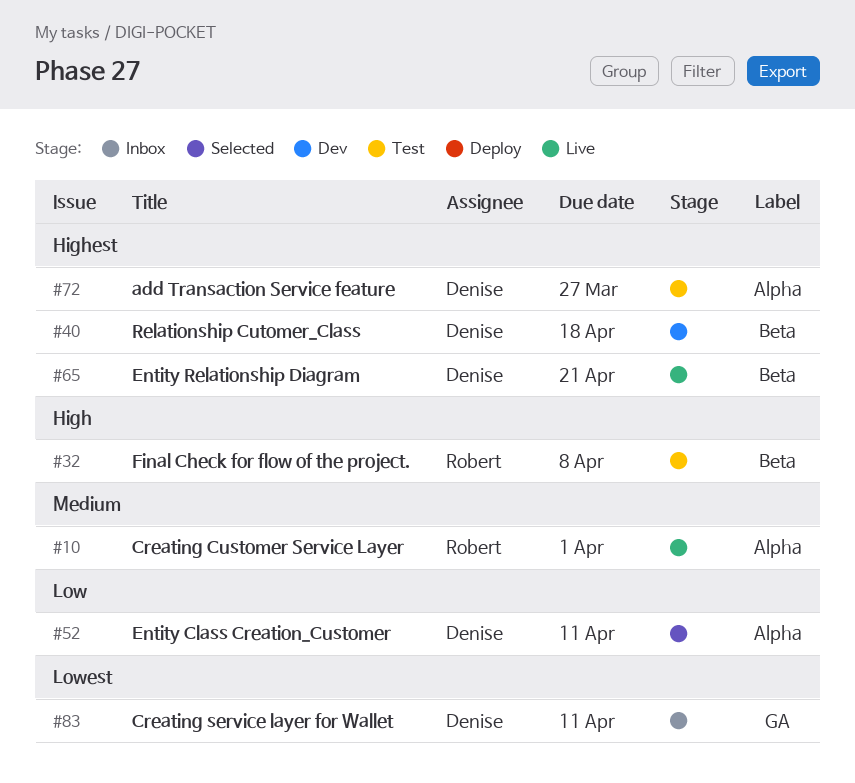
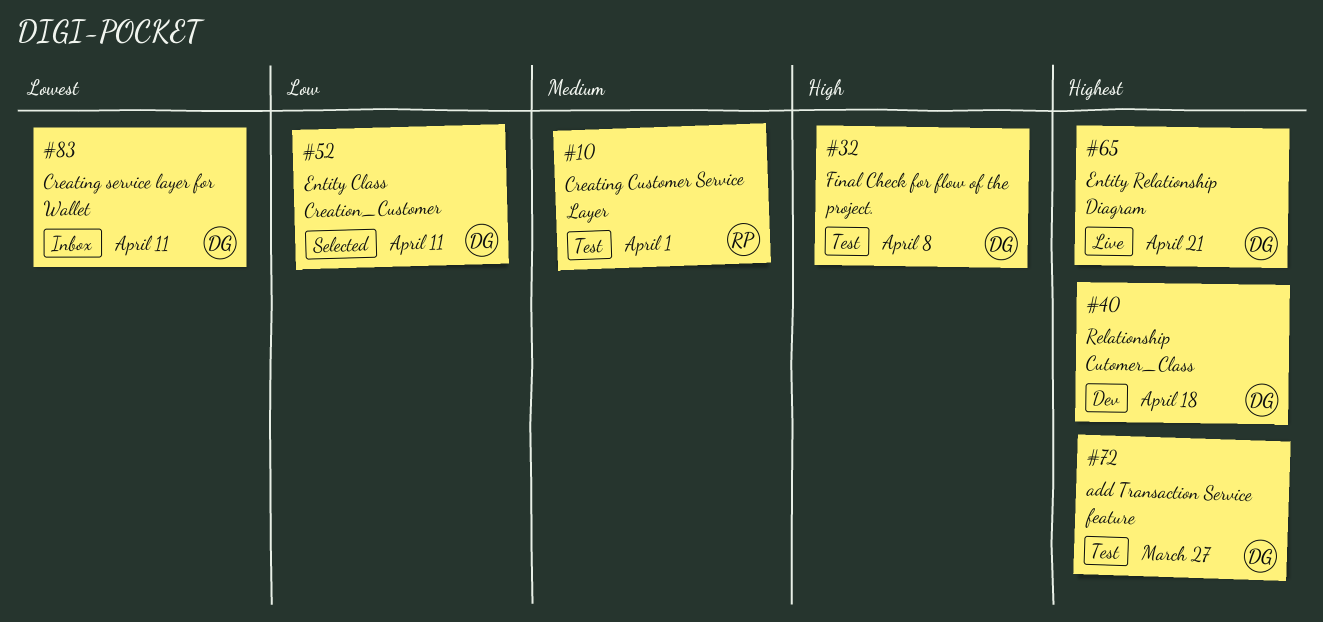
#10, status: Live -> Test
#32, owner: Robert -> Denise

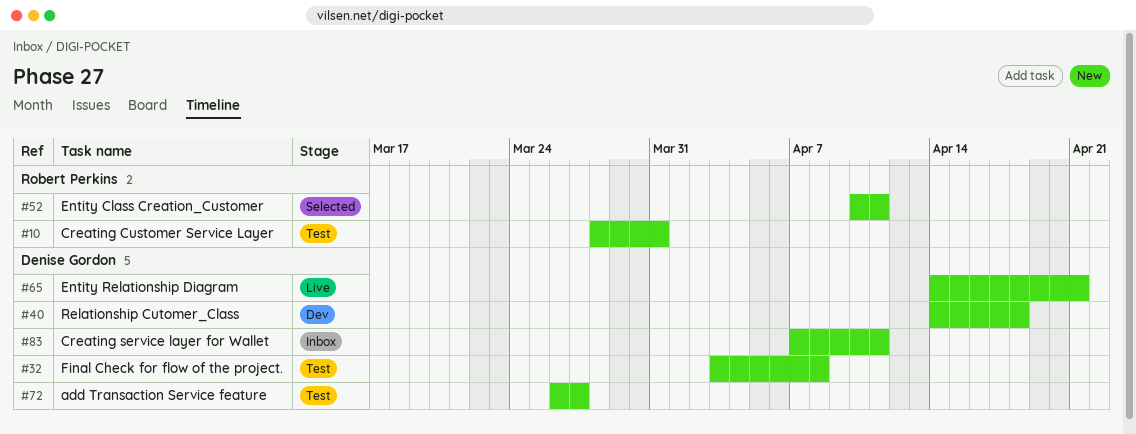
#10, due: Apr 1 -> Mar 31
#52, owner: Denise Gordon -> Robert Perkins

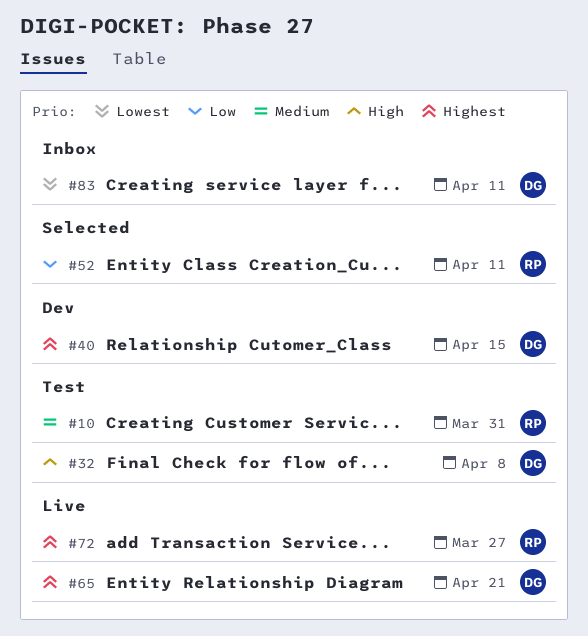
#40, due: Apr 18 -> Apr 15
#72, status: Test -> Live
#72, owner: Denise Gordon -> Robert Perkins

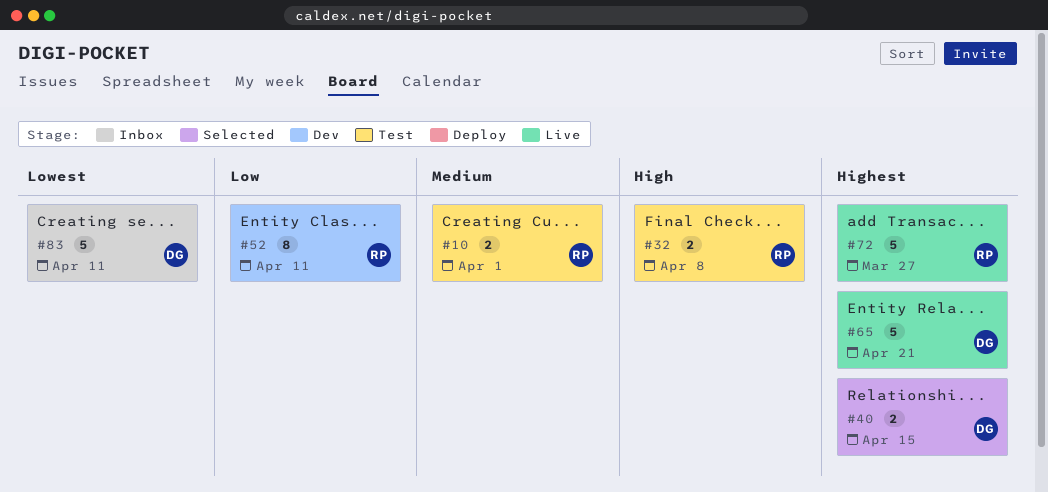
#10, due: Mar 31 -> Apr 1
#32, owner: DG -> RP
#40, status: Dev -> Selected
#52, status: Selected -> Dev

